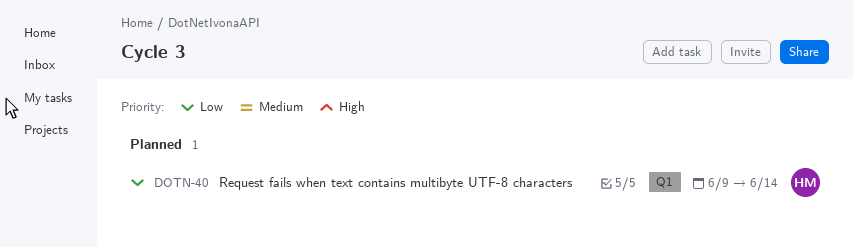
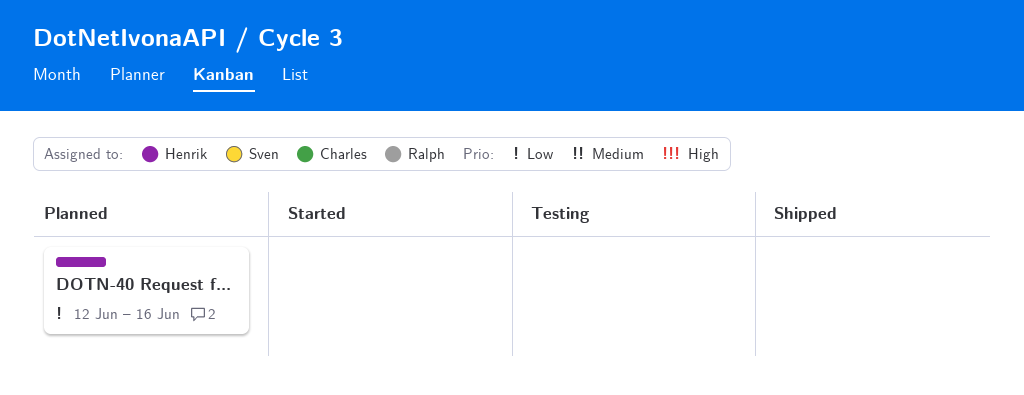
DOTN-40, start: Jun 9 -> Jun 12
DOTN-40, due: Jun 14 -> Jun 16

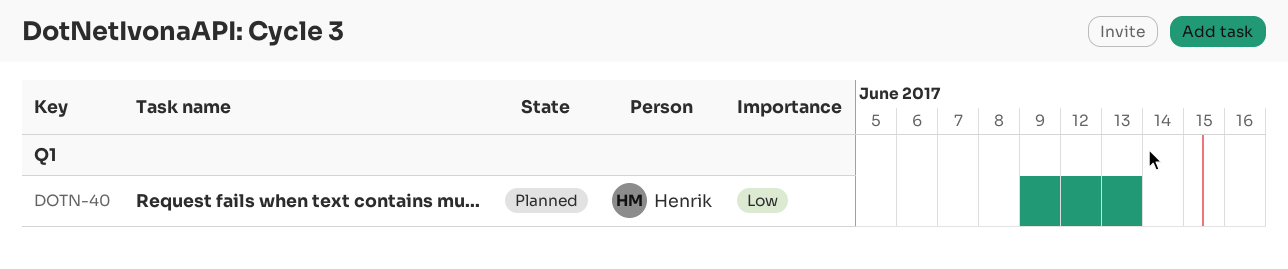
DOTN-40, start: Jun 12 -> Jun 9
DOTN-40, due: Jun 16 -> Jun 13

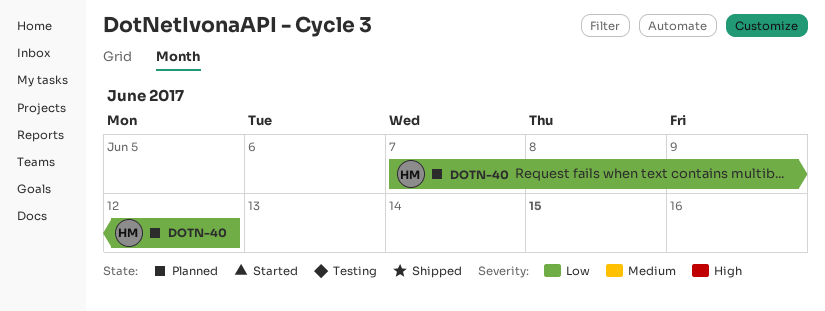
DOTN-40, start: Jun 9 -> Jun 7
DOTN-40, due: Jun 13 -> Jun 12

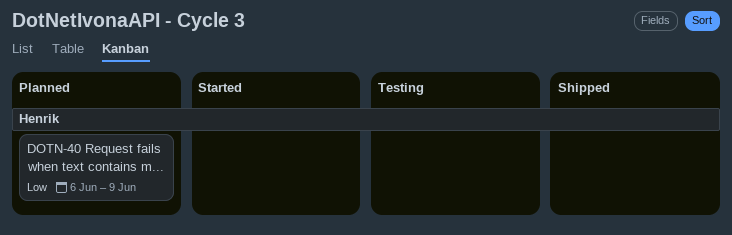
DOTN-40, start: Jun 7 -> Jun 6
DOTN-40, due: Jun 12 -> Jun 9

